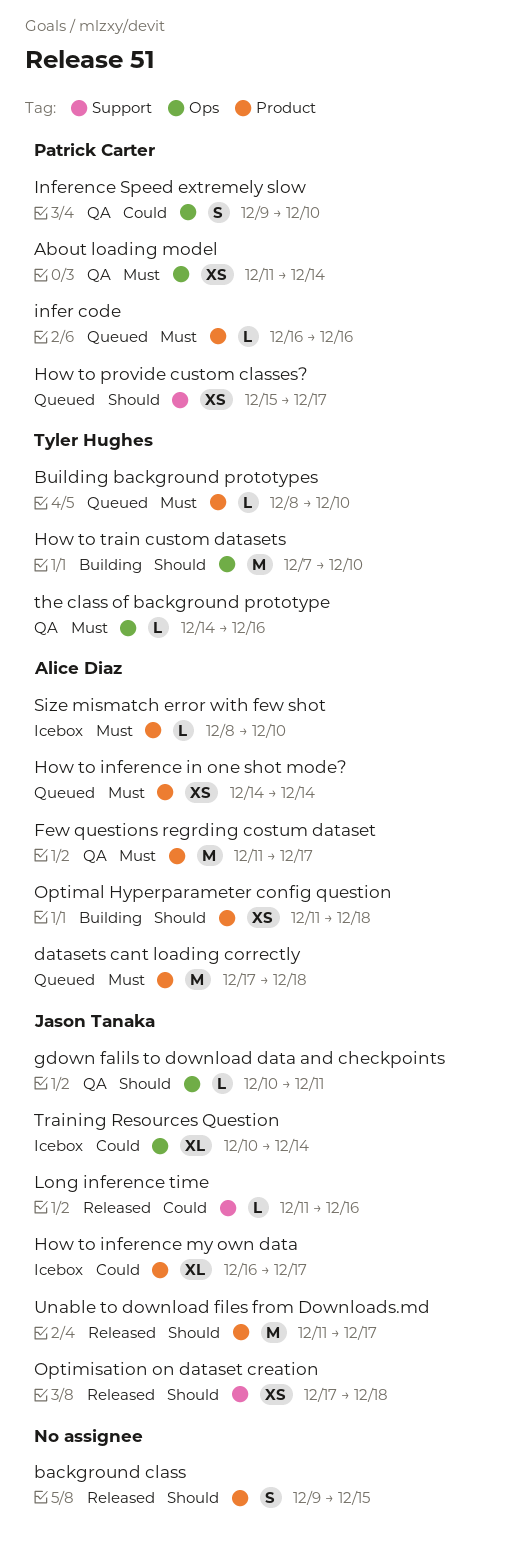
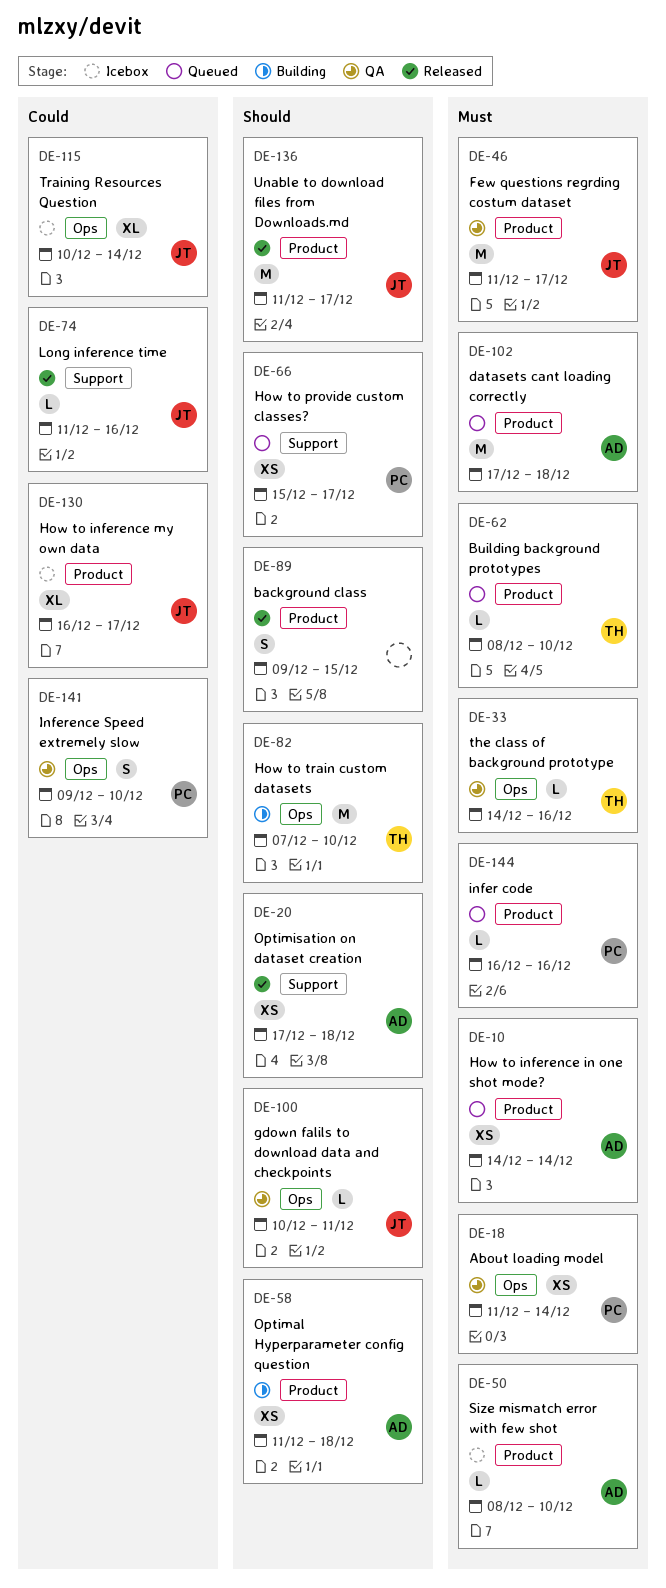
Few questions regrding costum dataset, owner: Alice Diaz -> Jason Tanaka
Optimisation on dataset creation, owner: Jason Tanaka -> Alice Diaz

